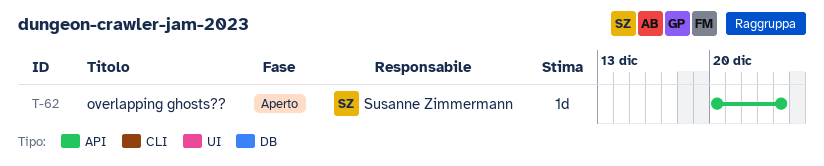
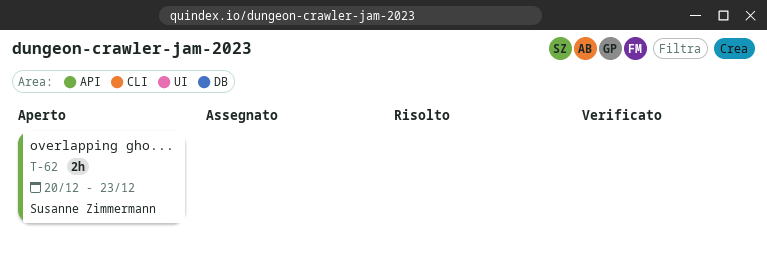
T-62, estimate: 1d -> 2h
T-62, due: Dec 24 -> Dec 23

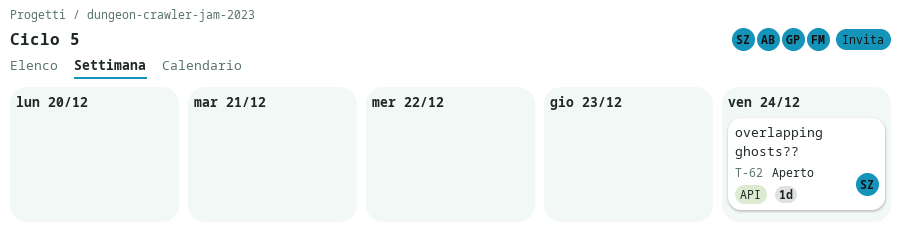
T-62, estimate: 2h -> 1d
T-62, due: Dec 23 -> Dec 24

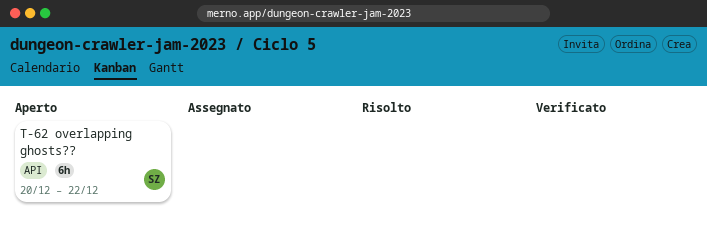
T-62, estimate: 1d -> 6h
T-62, due: Dec 24 -> Dec 22

